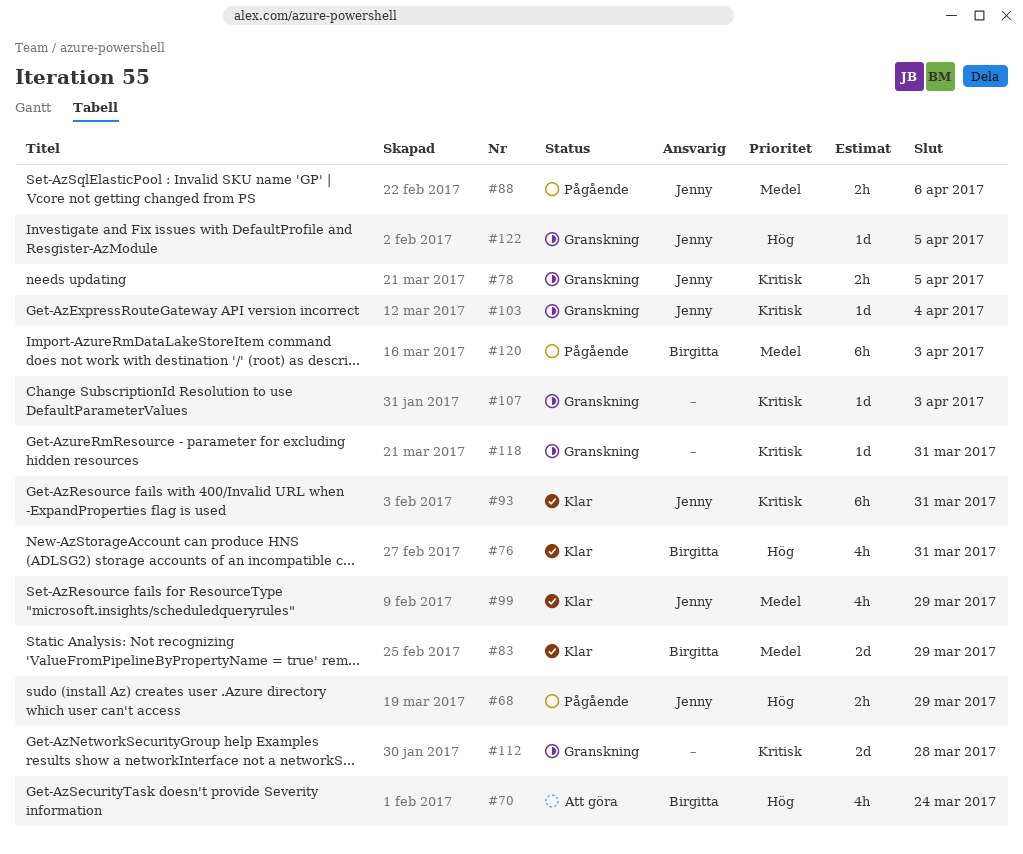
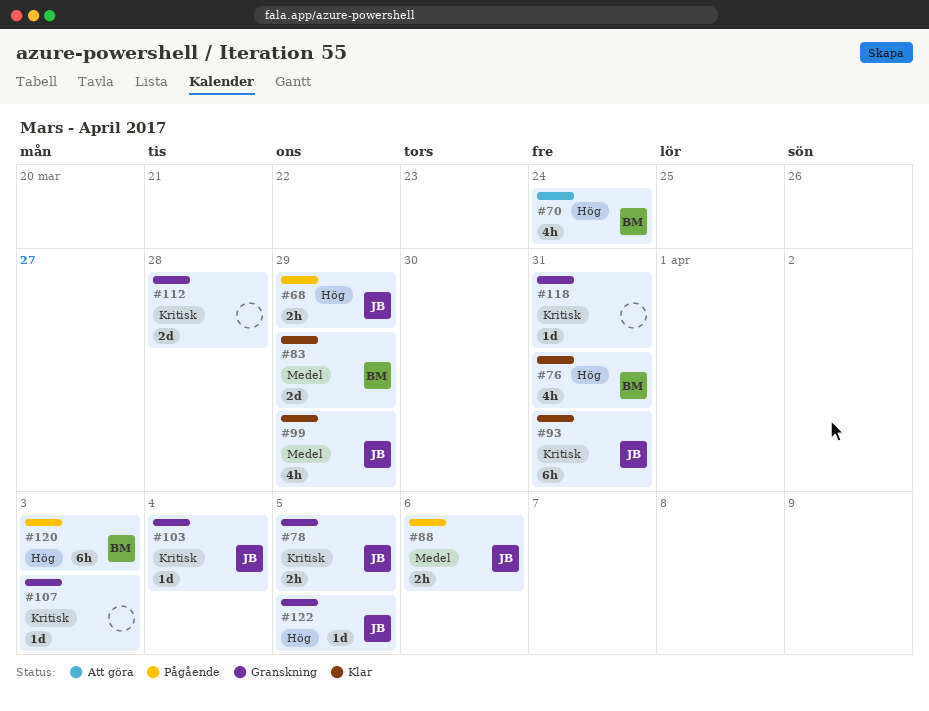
#120, priority: Medel -> Hög

